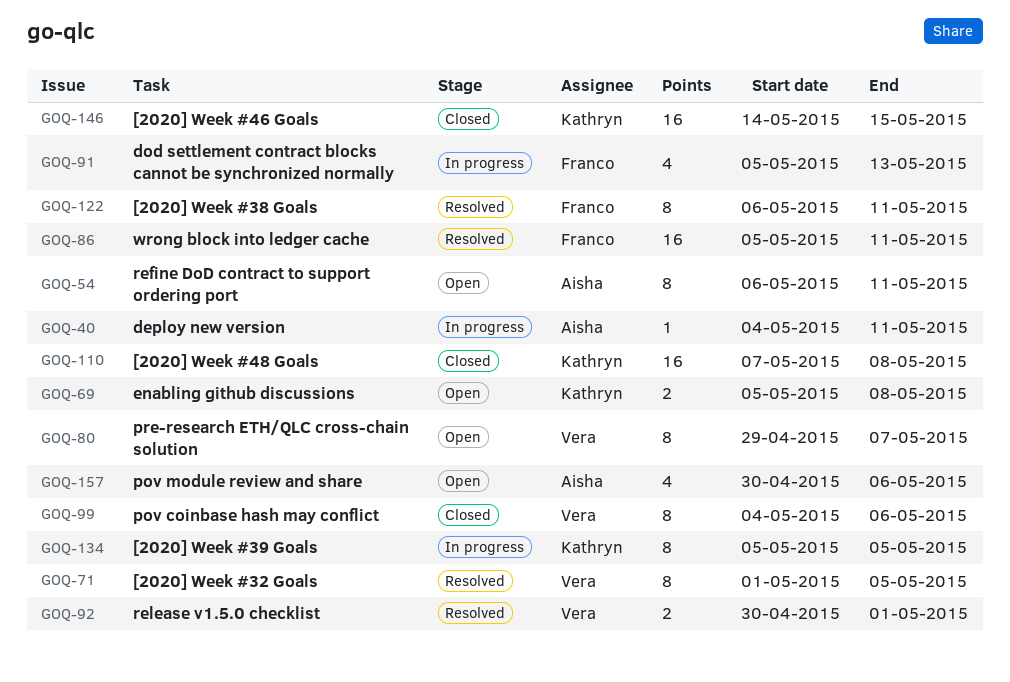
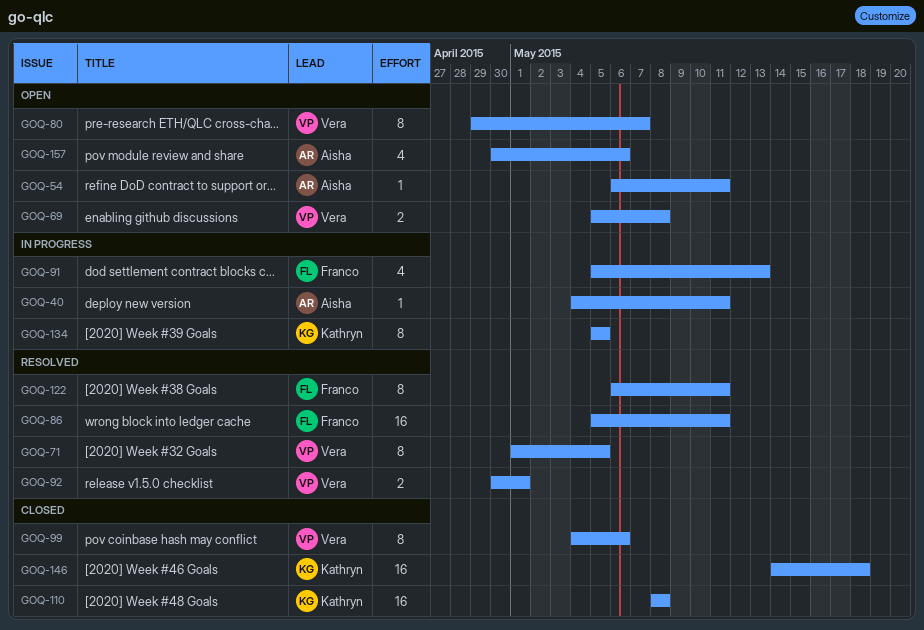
GOQ-54, estimate: 8 -> 1
GOQ-69, owner: Kathryn -> Vera
GOQ-110, start: May 7 -> May 8
GOQ-146, due: May 15 -> May 18

